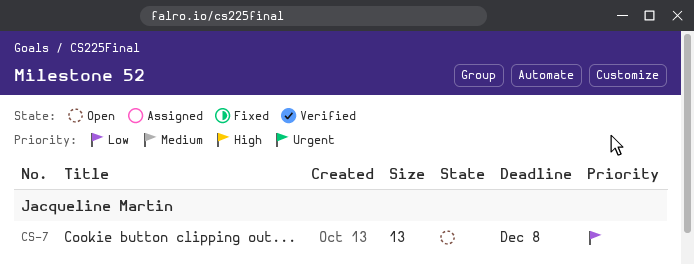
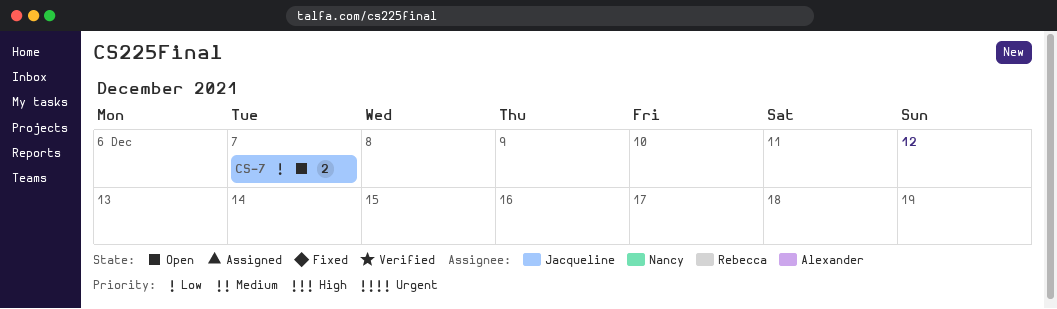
CS-7, estimate: 13 -> 2
CS-7, due: Dec 8 -> Dec 7

